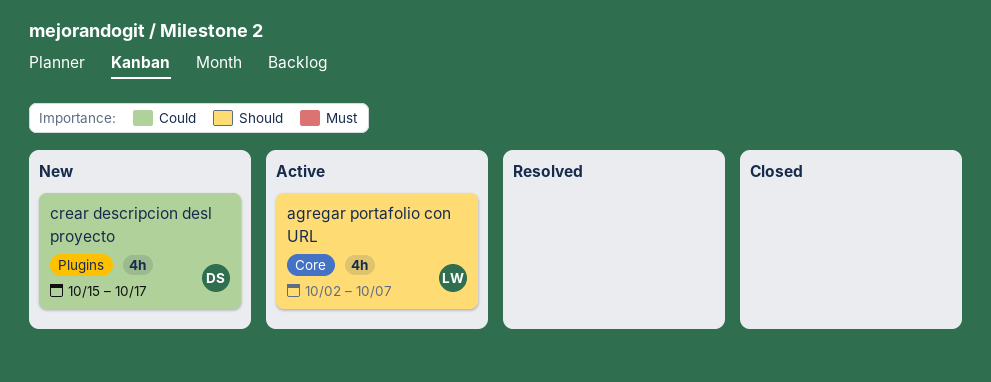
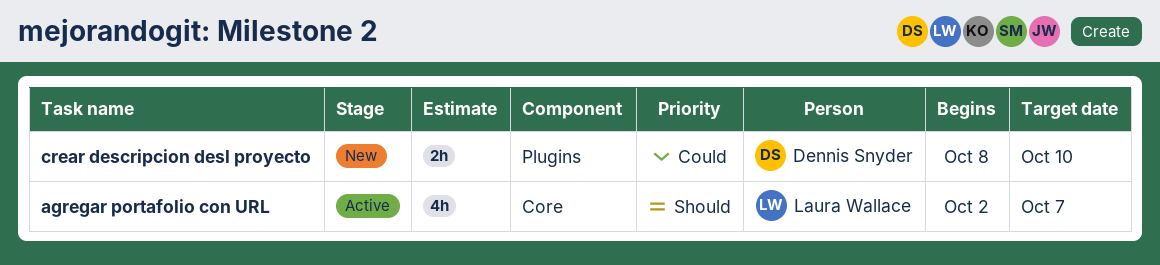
crear descripcion desl proyecto, estimate: 4h -> 2h
crear descripcion desl proyecto, start: Oct 15 -> Oct 8
crear descripcion desl proyecto, due: Oct 17 -> Oct 10

